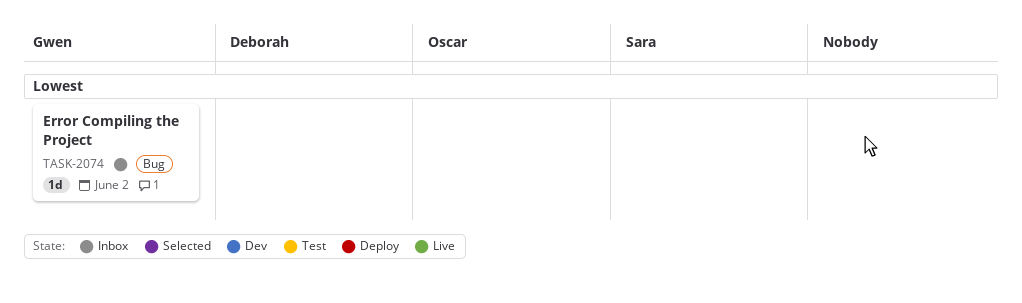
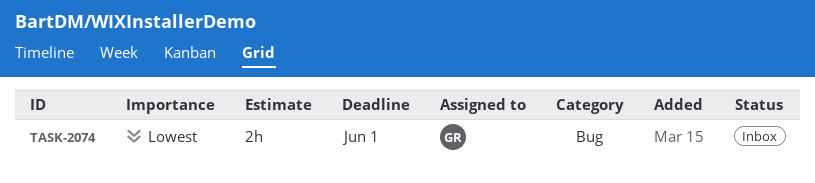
TASK-2074, estimate: 1d -> 2h
TASK-2074, due: Jun 2 -> Jun 1

